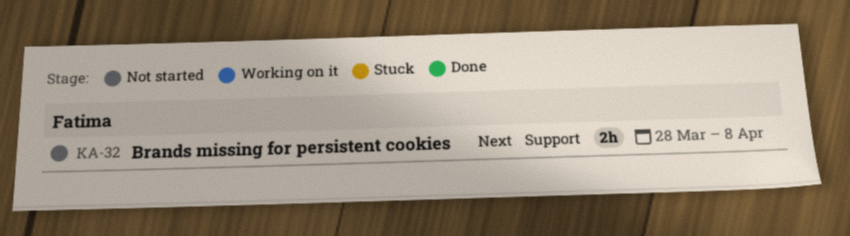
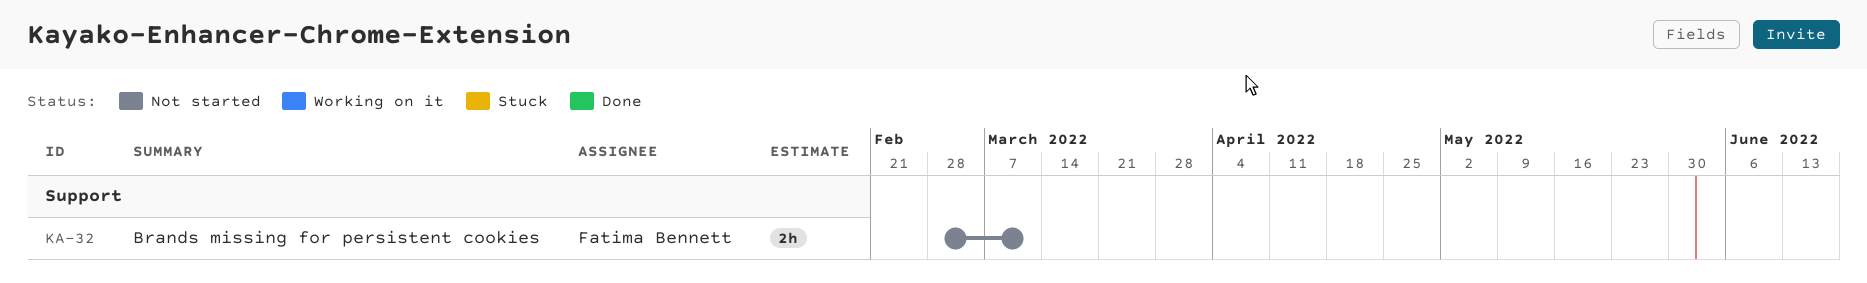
KA-32, start: Mar 28 -> Feb 28
KA-32, due: Apr 8 -> Mar 11

